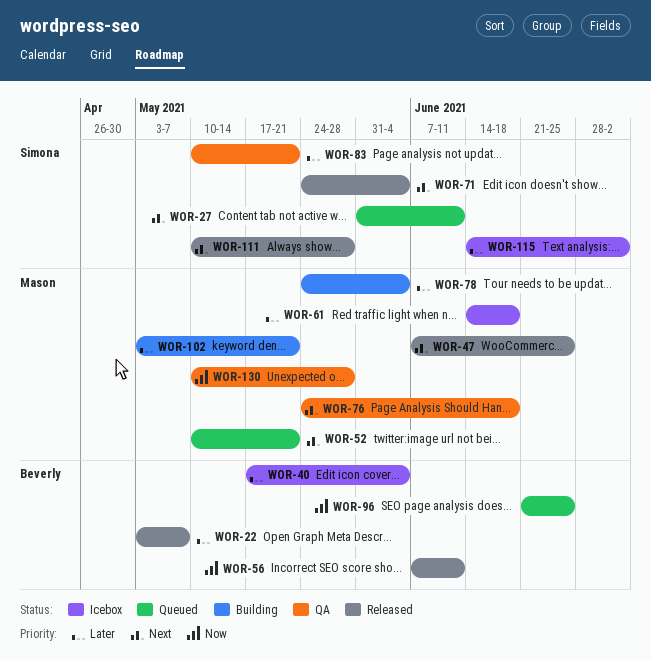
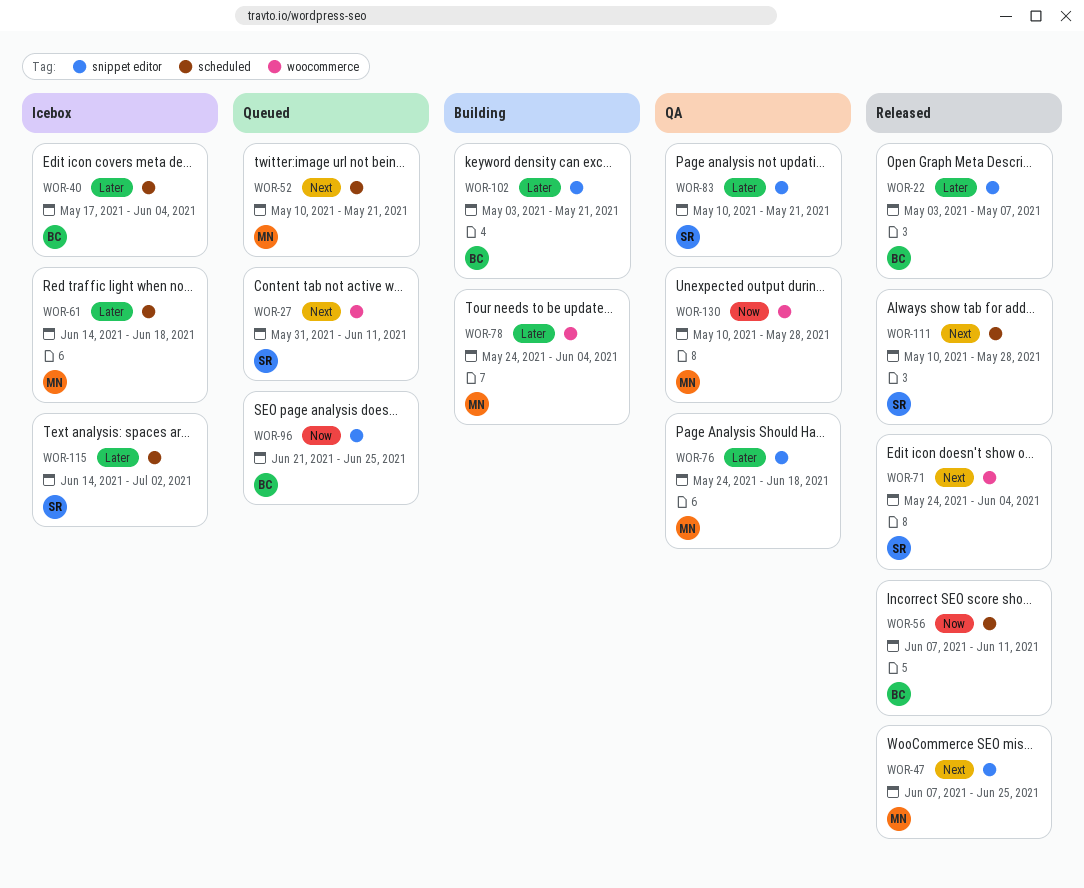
WOR-76, priority: Next -> Later
WOR-102, owner: Mason -> Beverly

